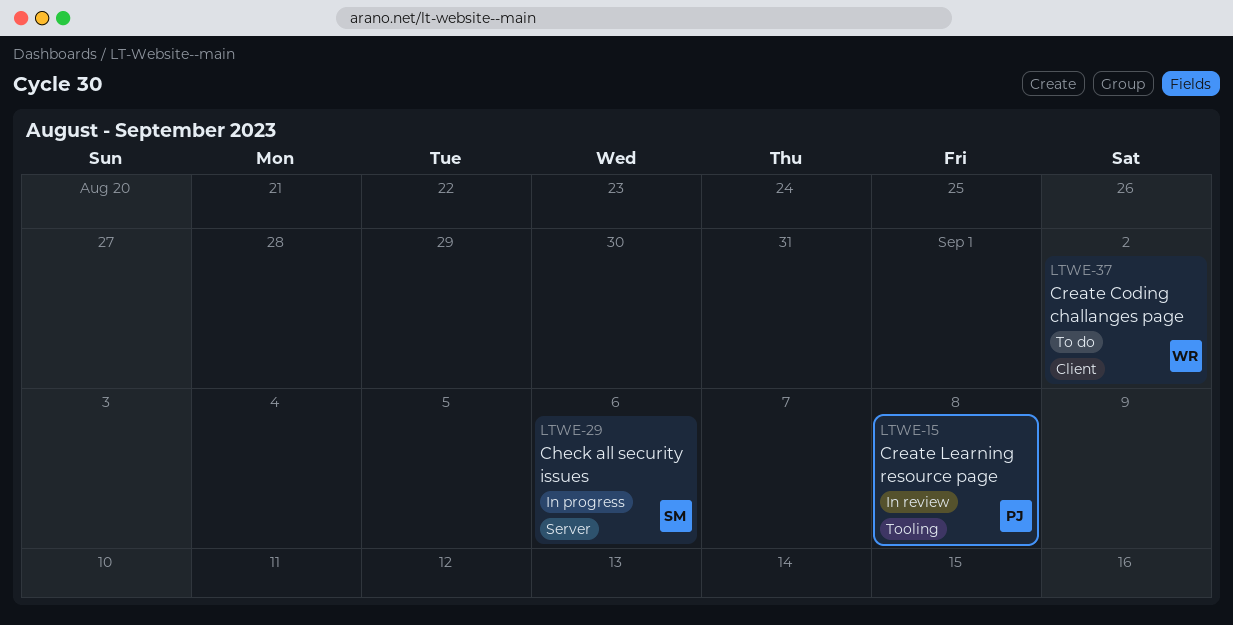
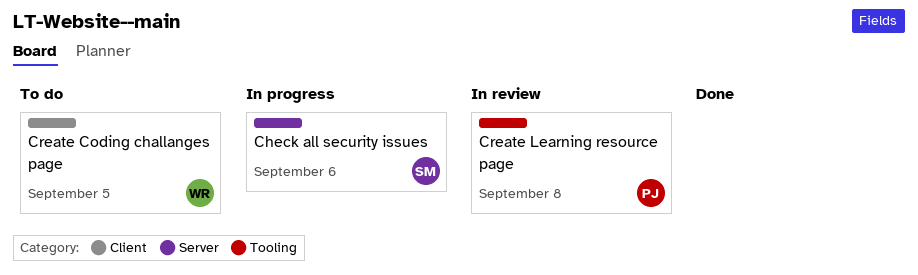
Create Coding challanges page, due: Sep 2 -> Sep 5

